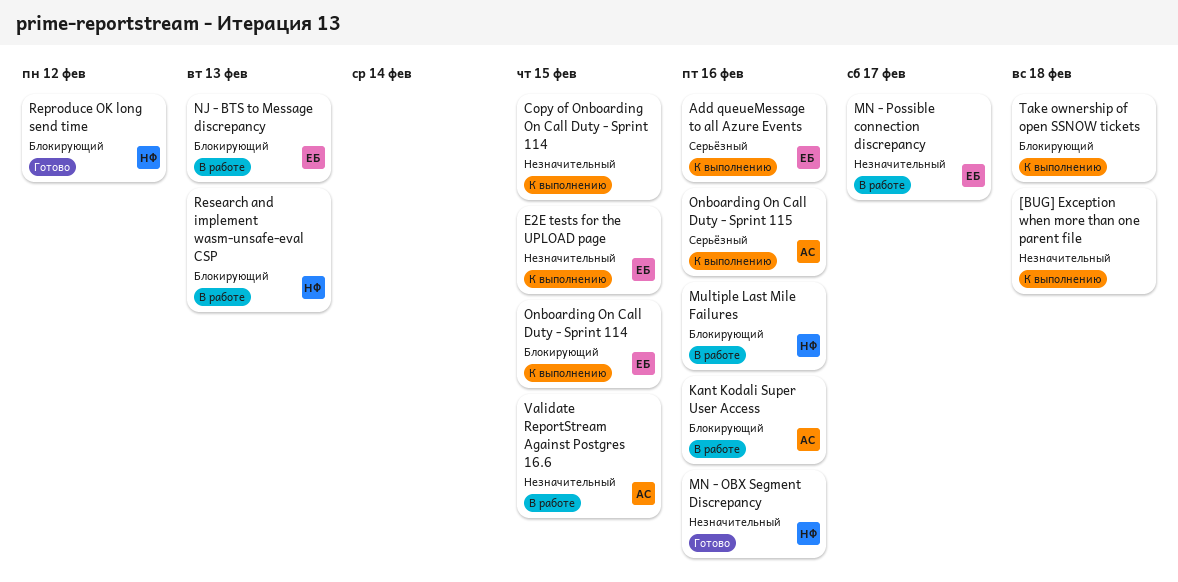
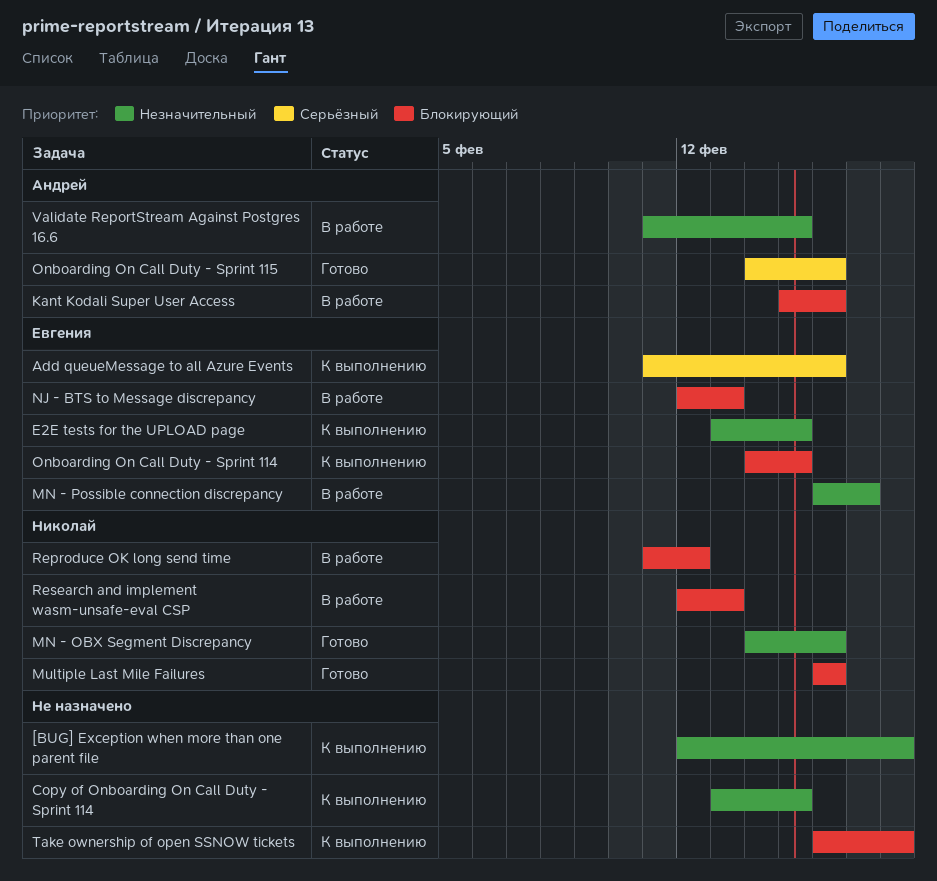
Multiple Last Mile Failures, status: В работе -> Готово
Onboarding On Call Duty - Sprint 115, status: К выполнению -> Готово
Reproduce OK long send time, status: Готово -> В работе

